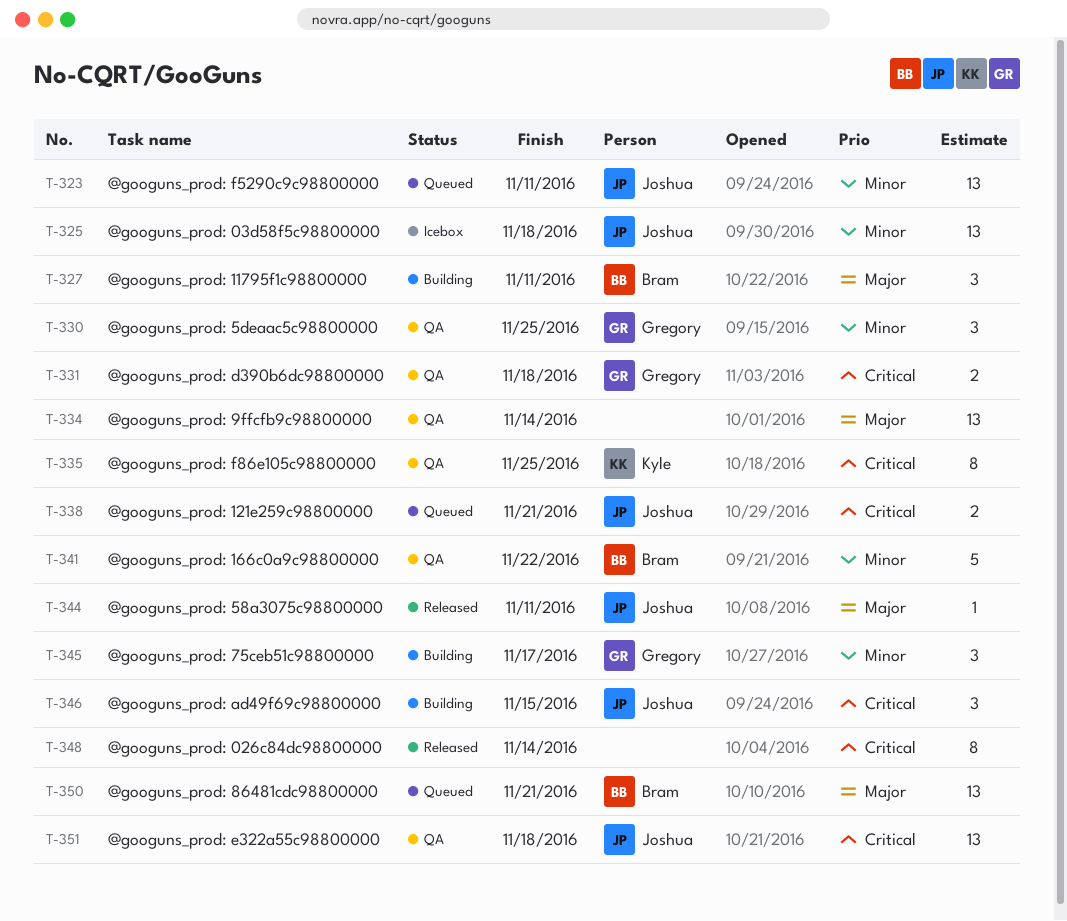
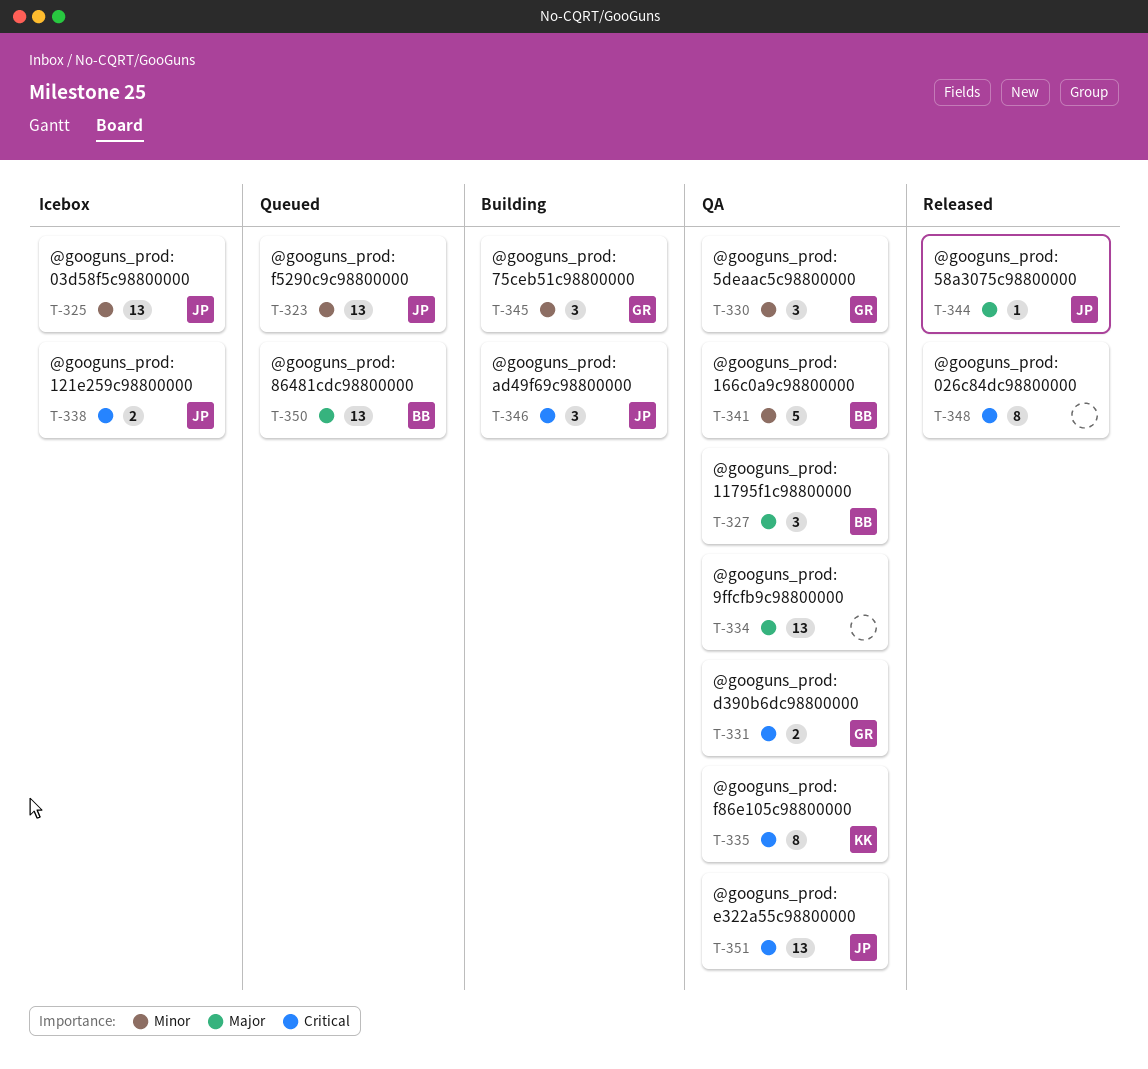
T-327, status: Building -> QA
T-338, status: Queued -> Icebox

